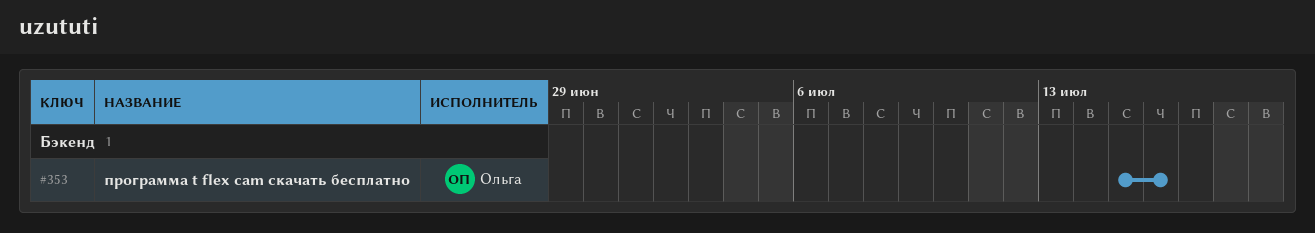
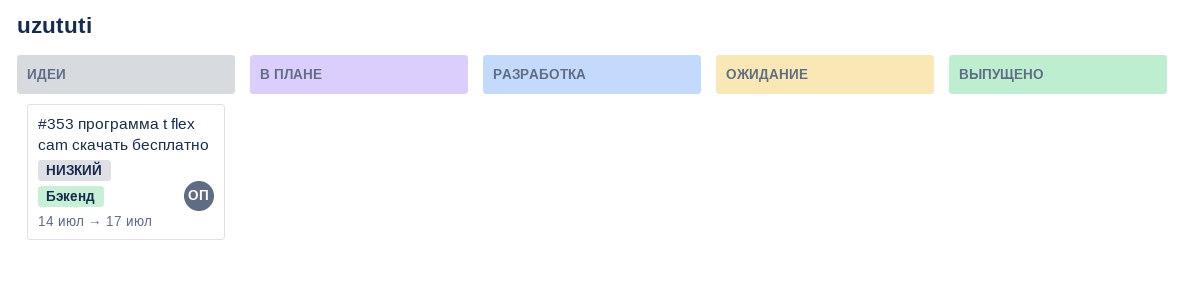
#353, start: Jul 15 -> Jul 14
#353, due: Jul 16 -> Jul 17

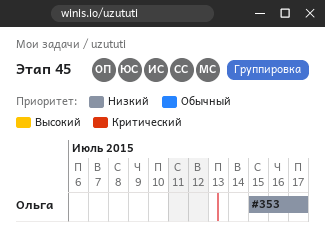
#353, start: Jul 14 -> Jul 15

